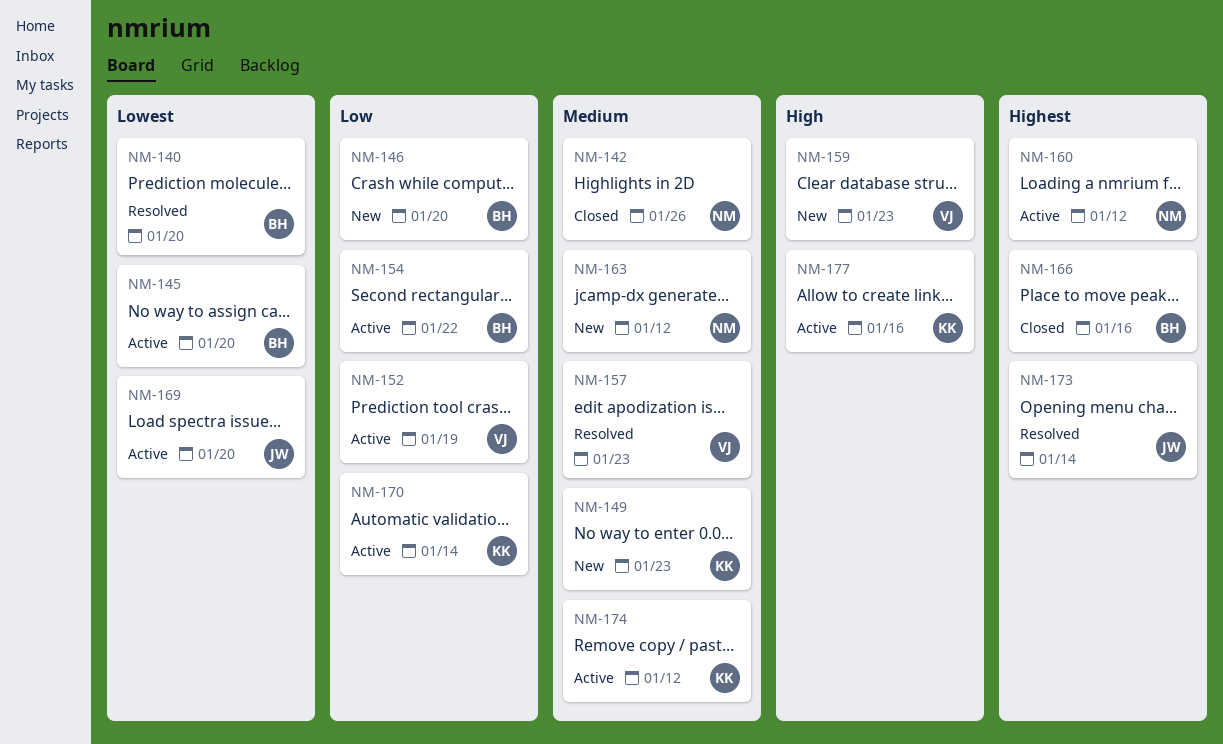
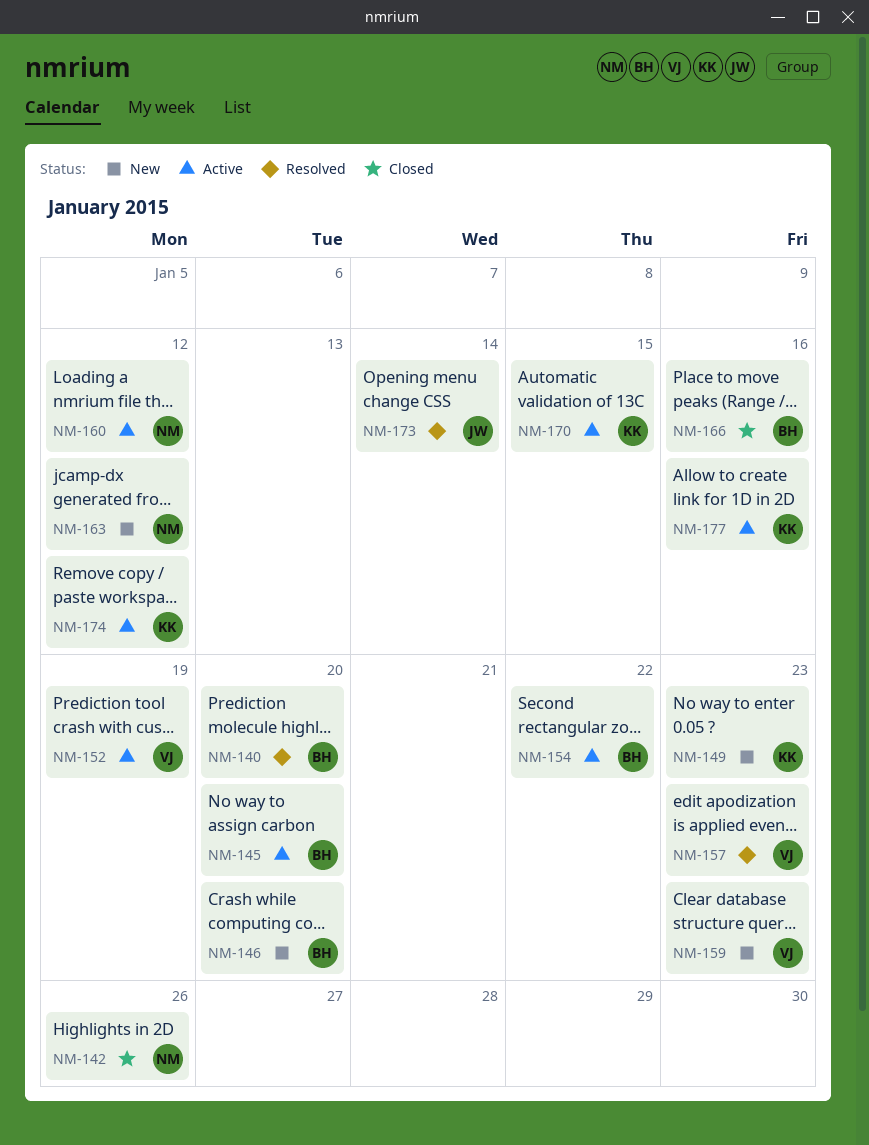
NM-169: present -> none
NM-170, due: Jan 14 -> Jan 15

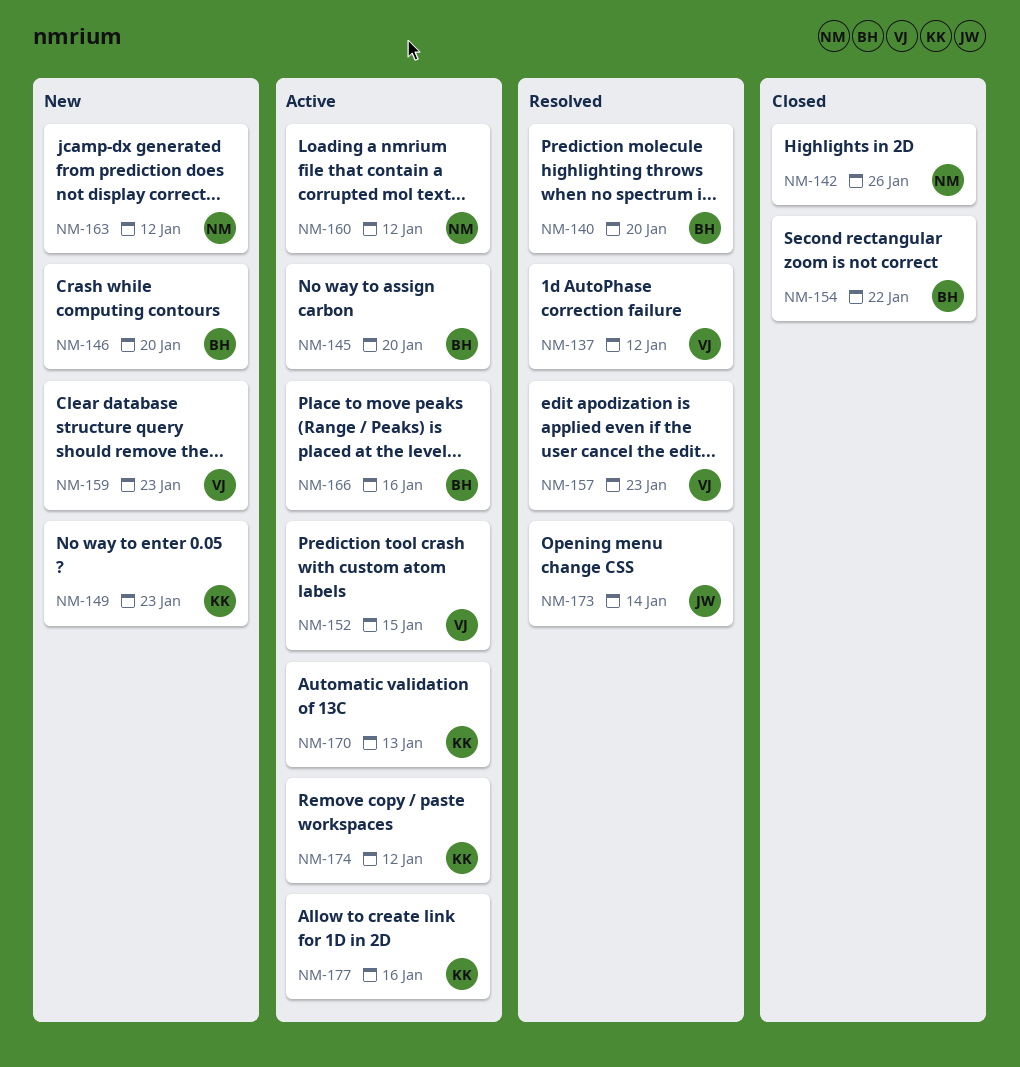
NM-137: none -> present
NM-152, due: Jan 19 -> Jan 15
NM-154, status: Active -> Closed
NM-166, status: Closed -> Active
NM-170, due: Jan 15 -> Jan 13

